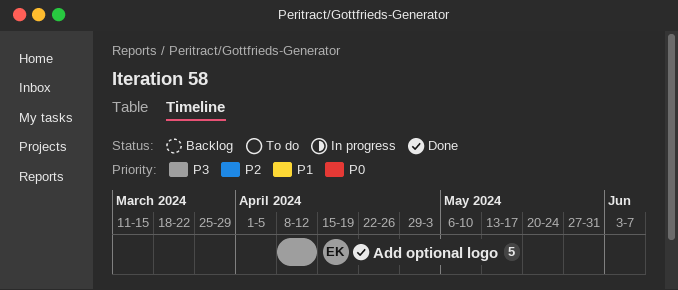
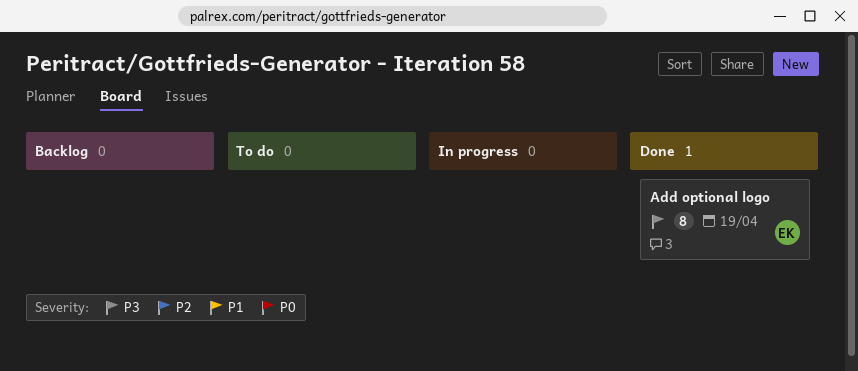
Add optional logo, estimate: 5 -> 8
Add optional logo, due: Apr 12 -> Apr 19

